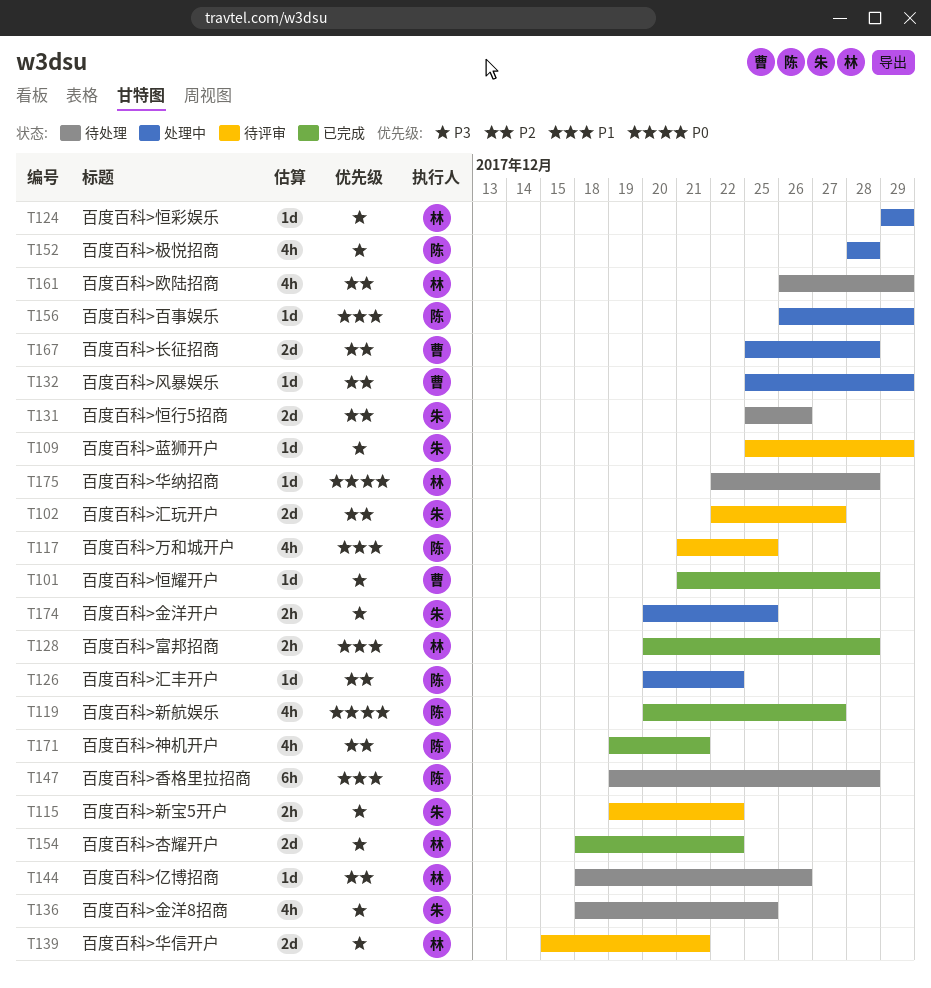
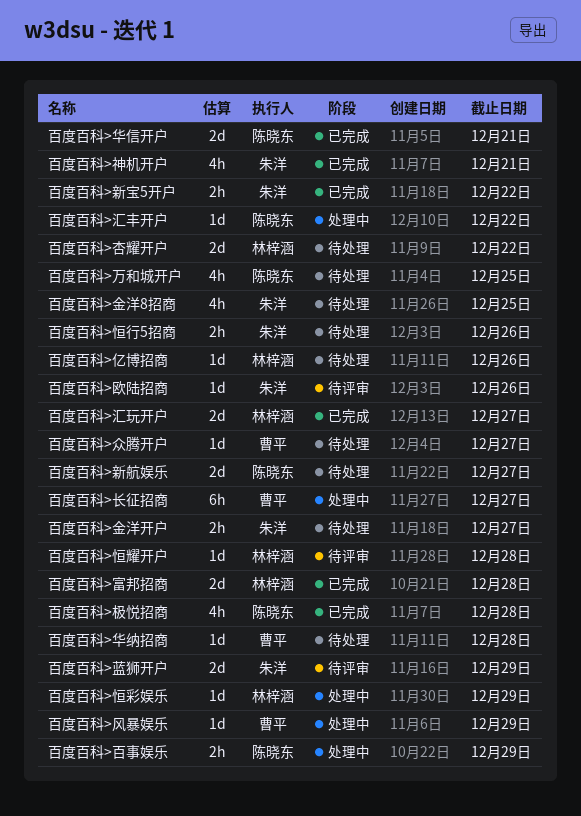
百度百科>万和城开户, status: 待评审 -> 待处理
百度百科>众腾开户: none -> present
百度百科>华信开户, status: 待评审 -> 已完成
百度百科>华信开户, owner: 林梓涵 -> 陈晓东
百度百科>华纳招商, owner: 林梓涵 -> 曹平
百度百科>富邦招商, estimate: 2h -> 2d
百度百科>恒耀开户, status: 已完成 -> 待评审
百度百科>恒耀开户, owner: 曹平 -> 林梓涵
百度百科>恒行5招商, estimate: 2d -> 2h
百度百科>新宝5开户, status: 待评审 -> 已完成
百度百科>新航娱乐, status: 已完成 -> 待处理
百度百科>新航娱乐, estimate: 4h -> 2d
百度百科>杏耀开户, status: 已完成 -> 待处理
百度百科>极悦招商, status: 处理中 -> 已完成
百度百科>欧陆招商, status: 待处理 -> 待评审
百度百科>欧陆招商, owner: 林梓涵 -> 朱洋
百度百科>欧陆招商, estimate: 4h -> 1d
百度百科>欧陆招商, due: Dec 29 -> Dec 26
百度百科>汇玩开户, status: 待评审 -> 已完成
百度百科>汇玩开户, owner: 朱洋 -> 林梓涵
百度百科>百事娱乐, estimate: 1d -> 2h
百度百科>神机开户, owner: 陈晓东 -> 朱洋
百度百科>蓝狮开户, estimate: 1d -> 2d
百度百科>金洋开户, status: 处理中 -> 待处理
百度百科>金洋开户, due: Dec 25 -> Dec 27
百度百科>长征招商, estimate: 2d -> 6h
百度百科>长征招商, due: Dec 28 -> Dec 27
百度百科>香格里拉招商: present -> none

